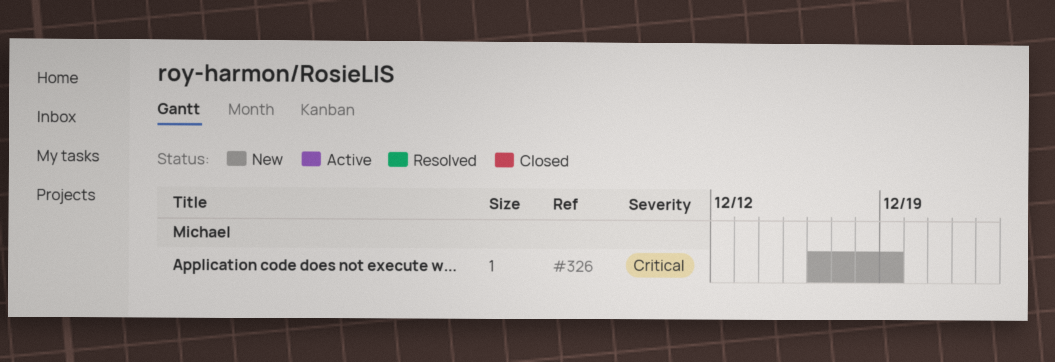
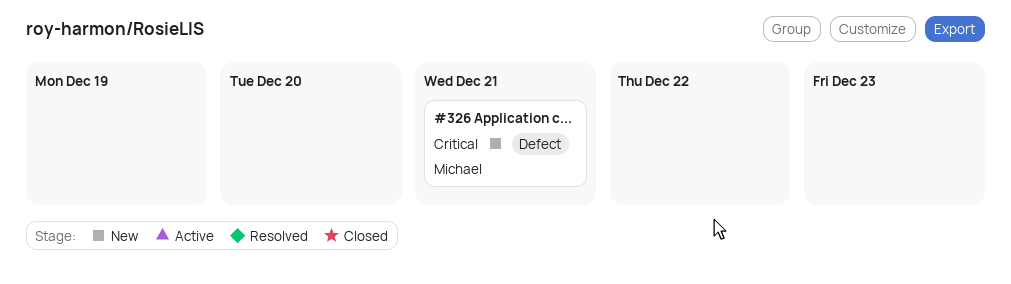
#326, due: Dec 19 -> Dec 21

